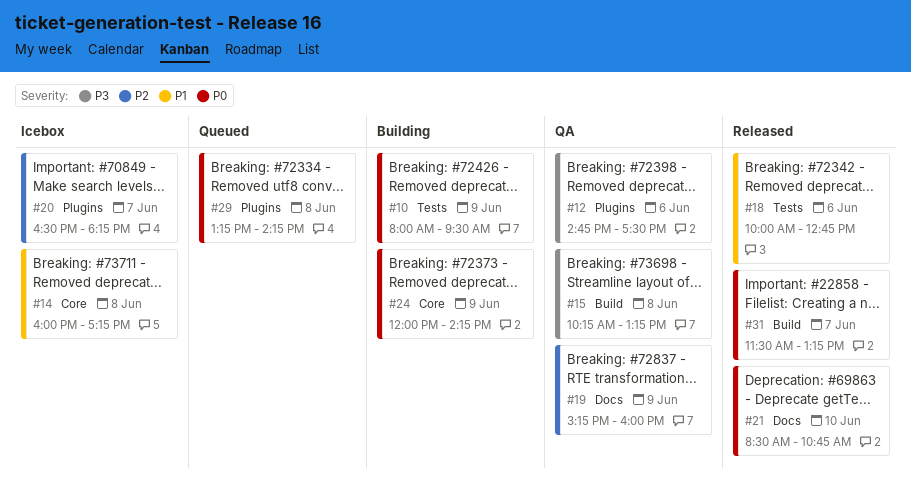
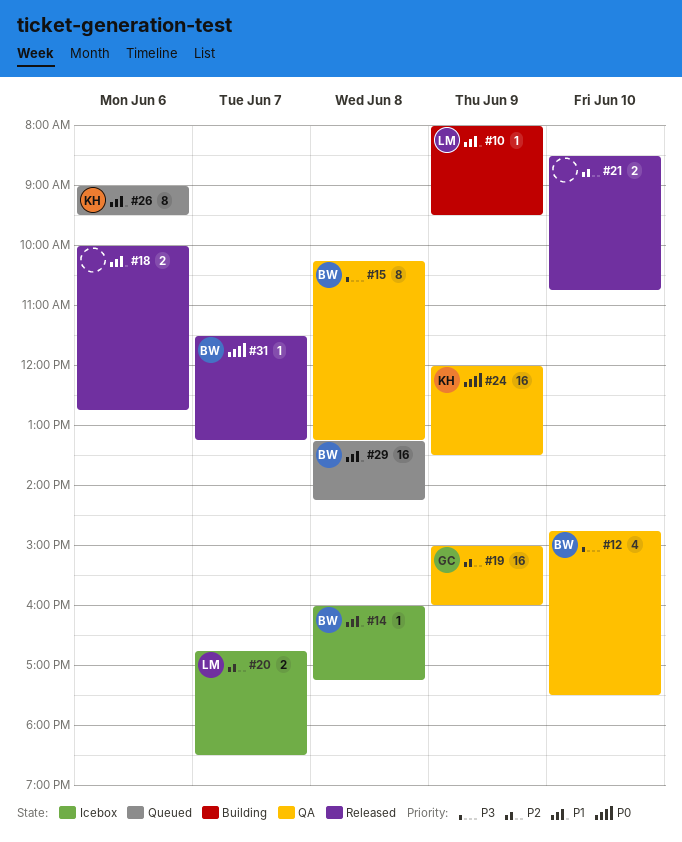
#10, priority: P0 -> P1
#12, day: Jun 6 -> Jun 10
#19, begins: 15:15 -> 15:00
#20, begins: 16:30 -> 16:45
#20, ends: 18:15 -> 18:30
#21, priority: P0 -> P2
#24, status: Building -> QA
#24, ends: 14:15 -> 13:30
#26: none -> present
#29, priority: P0 -> P1

